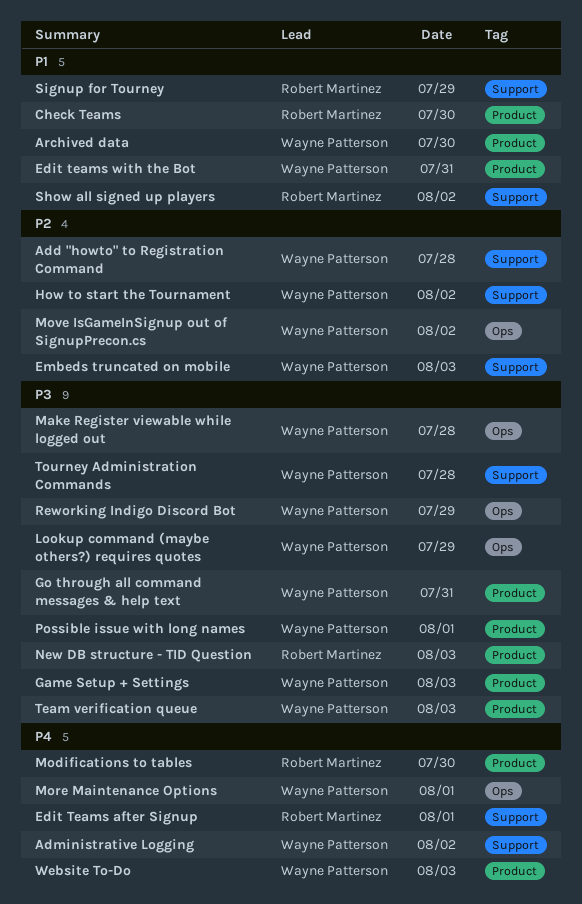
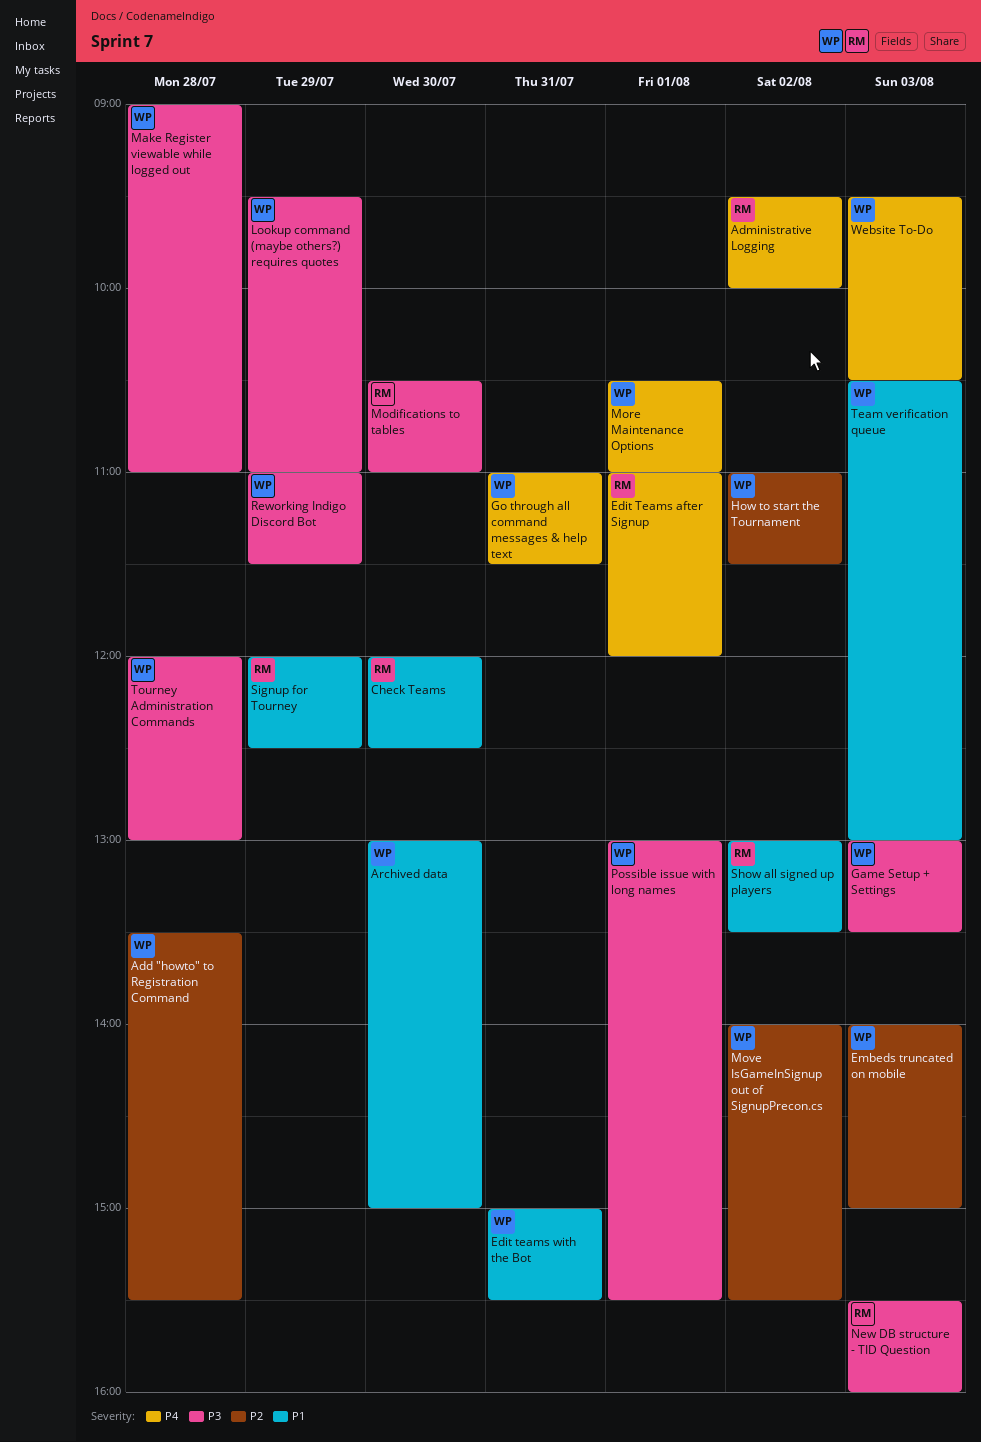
Administrative Logging, owner: Wayne Patterson -> Robert Martinez
Go through all command messages & help text, priority: P3 -> P4
Modifications to tables, priority: P4 -> P3
Team verification queue, priority: P3 -> P1

